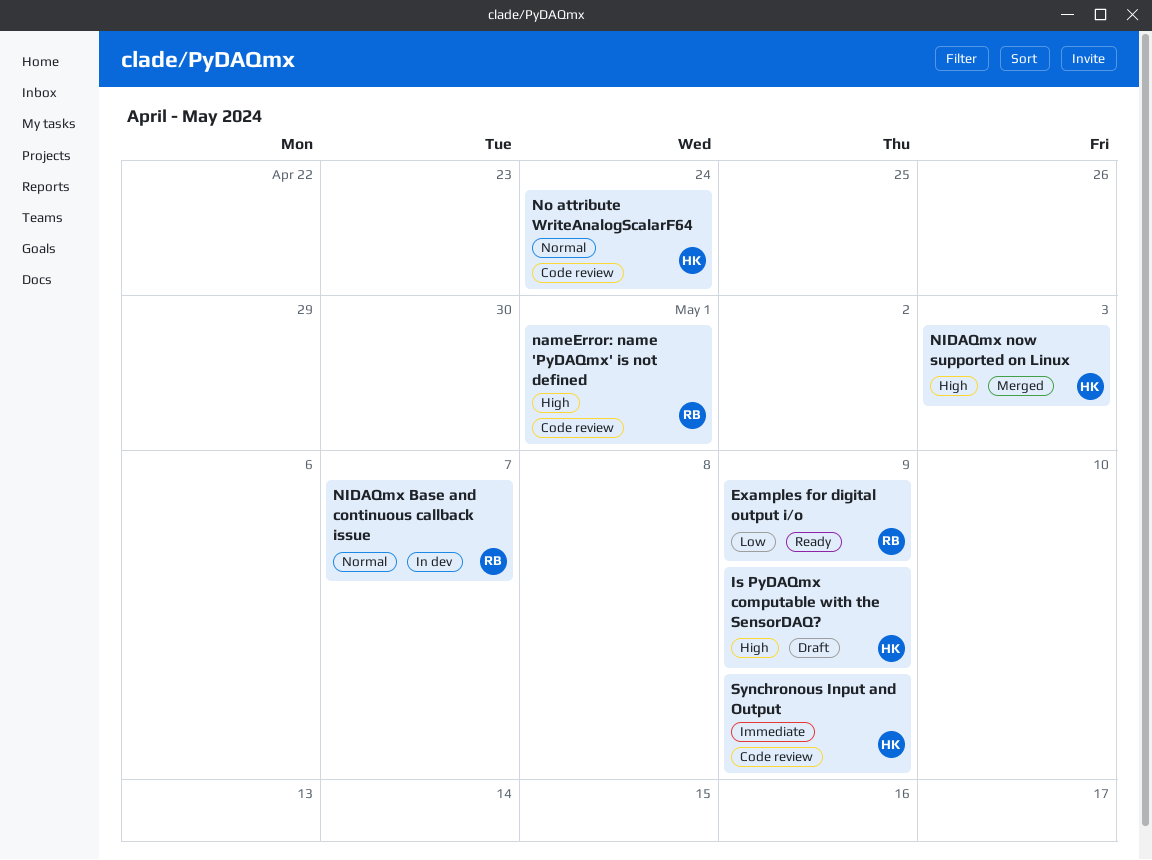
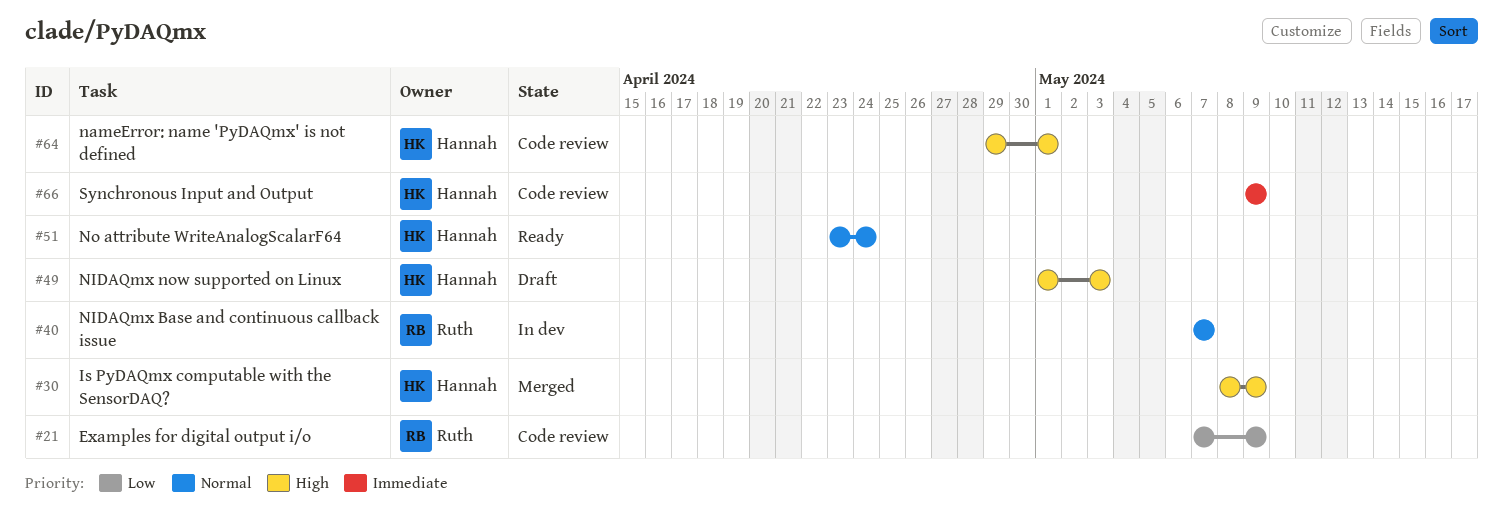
Examples for digital output i/o, status: Ready -> Code review
Is PyDAQmx computable with the SensorDAQ?, status: Draft -> Merged
nameError: name 'PyDAQmx' is not defined, owner: Ruth -> Hannah
NIDAQmx now supported on Linux, status: Merged -> Draft
No attribute WriteAnalogScalarF64, status: Code review -> Ready

